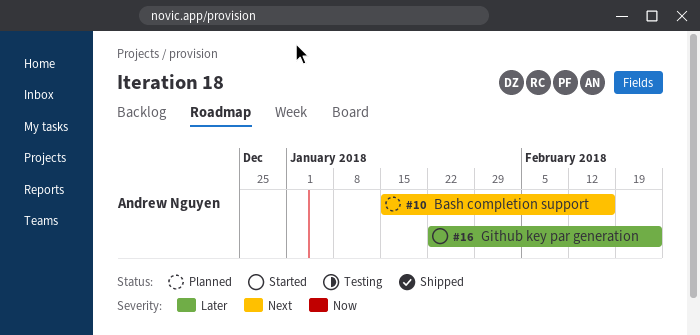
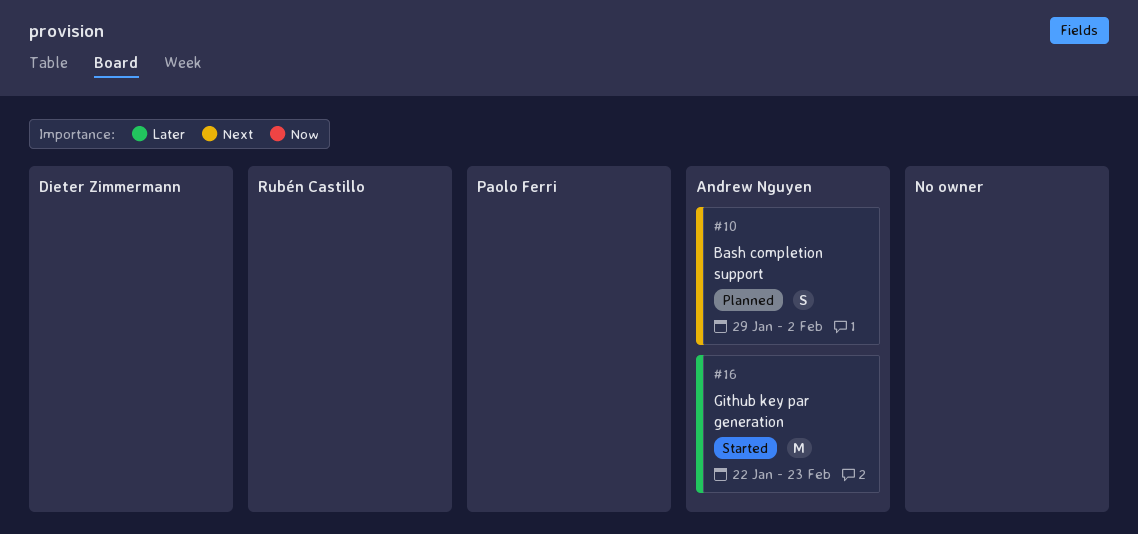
#10, start: Jan 15 -> Jan 29
#10, due: Feb 16 -> Feb 2

